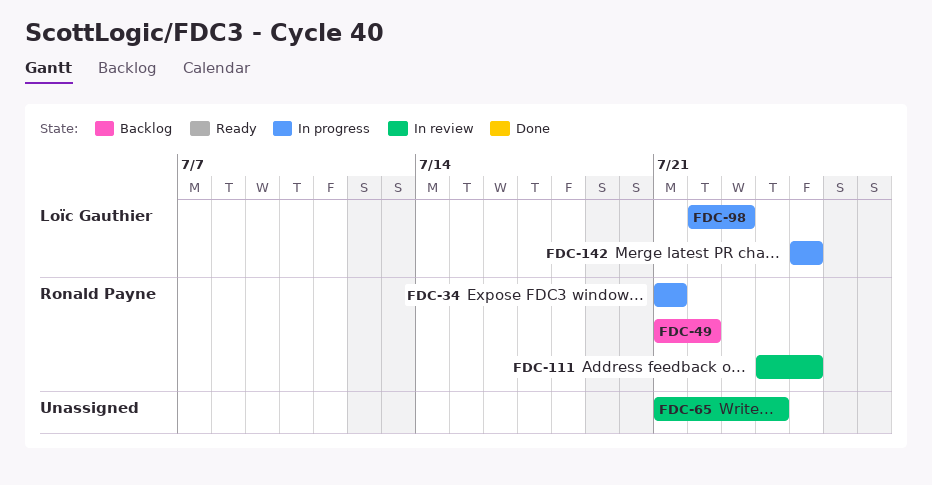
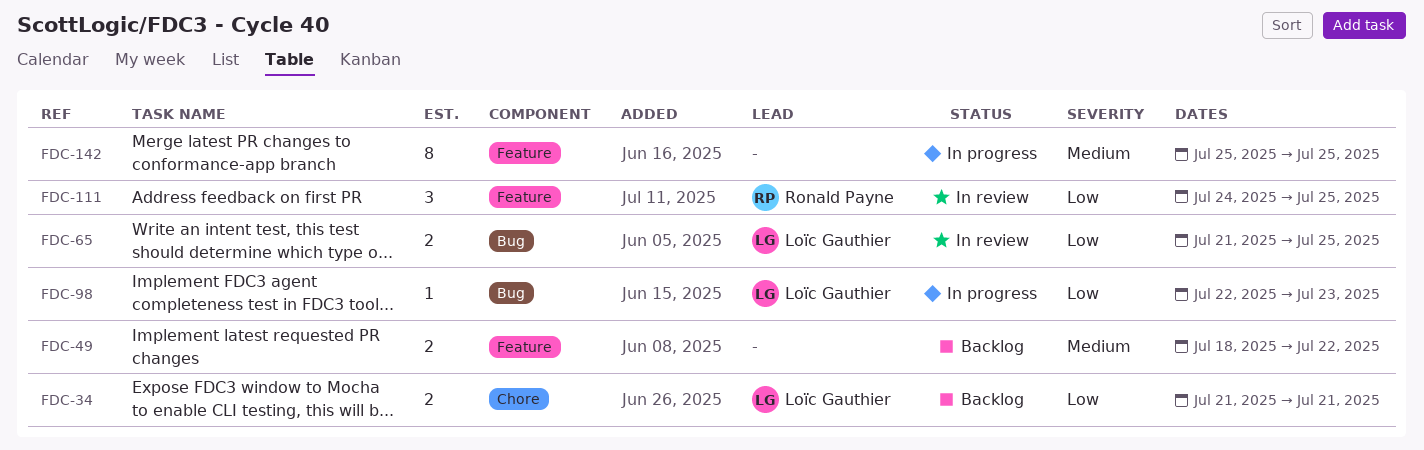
FDC-34, status: In progress -> Backlog
FDC-34, owner: Ronald Payne -> Loïc Gauthier
FDC-49, owner: Ronald Payne -> none
FDC-49, start: Jul 21 -> Jul 18
FDC-65, owner: none -> Loïc Gauthier
FDC-65, due: Jul 24 -> Jul 25
FDC-142, owner: Loïc Gauthier -> none

